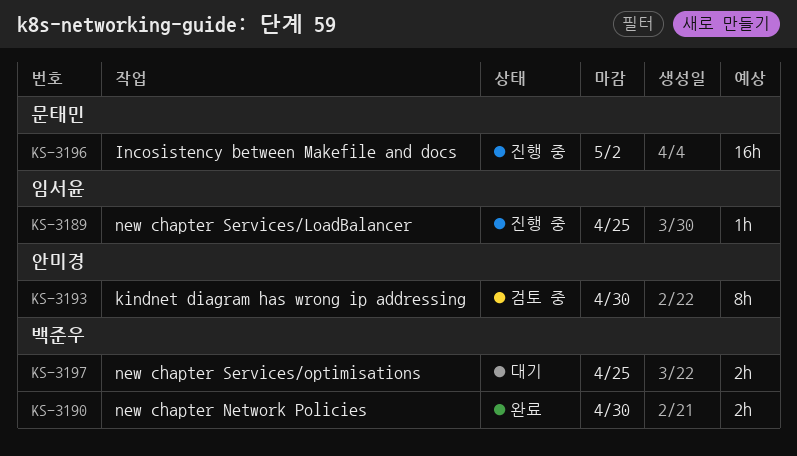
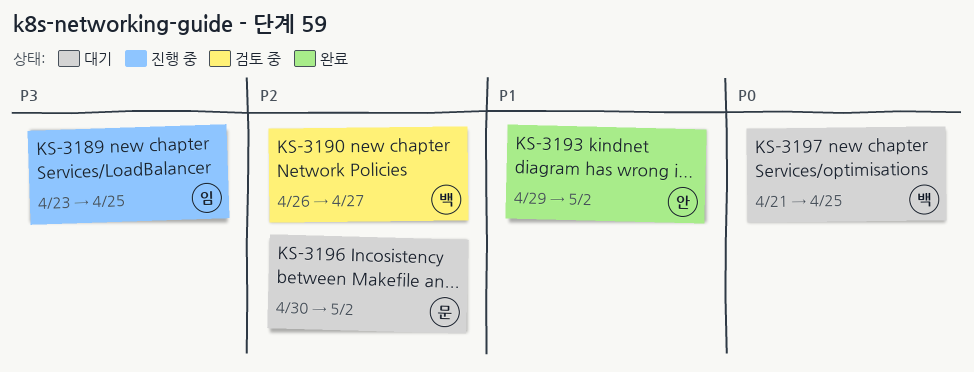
KS-3190, status: 완료 -> 검토 중
KS-3190, due: Apr 30 -> Apr 27
KS-3193, status: 검토 중 -> 완료
KS-3193, due: Apr 30 -> May 2
KS-3196, status: 진행 중 -> 대기

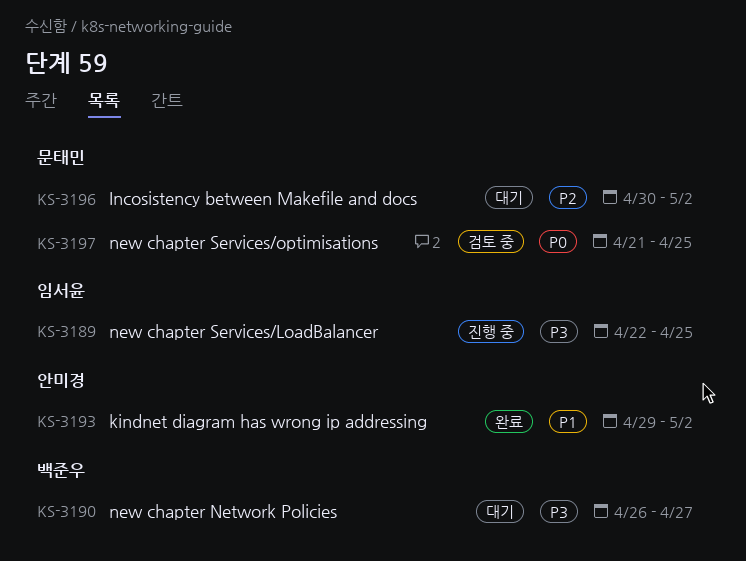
KS-3189, start: Apr 23 -> Apr 22
KS-3190, status: 검토 중 -> 대기
KS-3190, priority: P2 -> P3
KS-3197, status: 대기 -> 검토 중
KS-3197, owner: 백준우 -> 문태민

